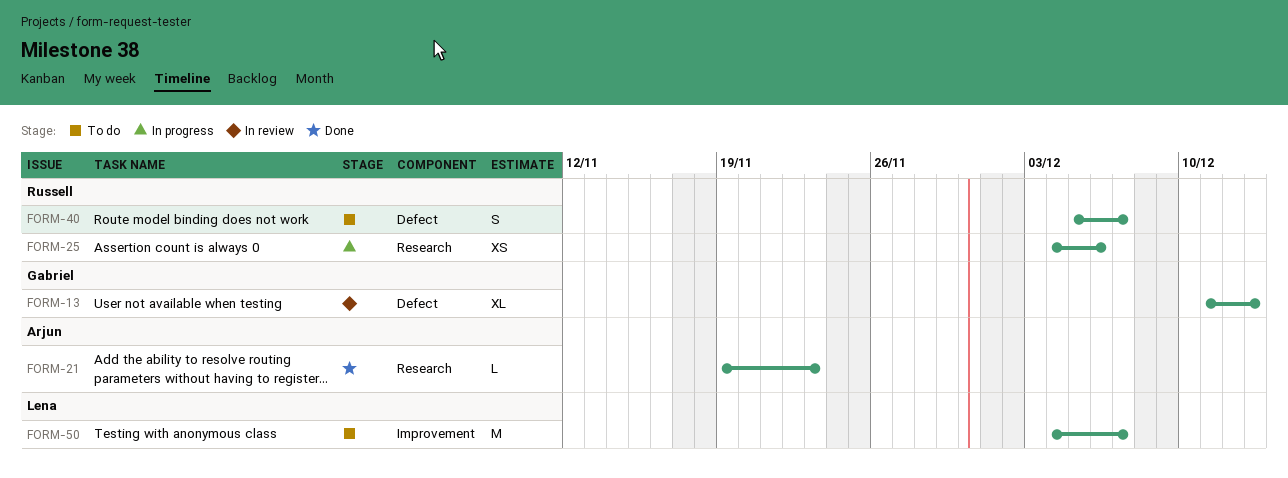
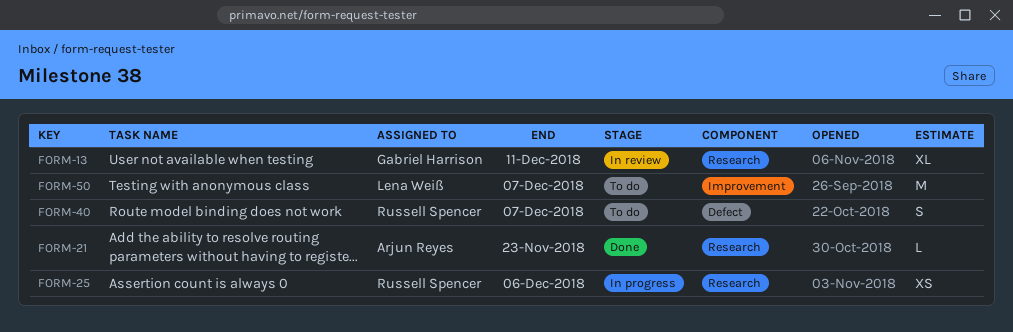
FORM-13, label: Defect -> Research
FORM-13, due: Dec 13 -> Dec 11

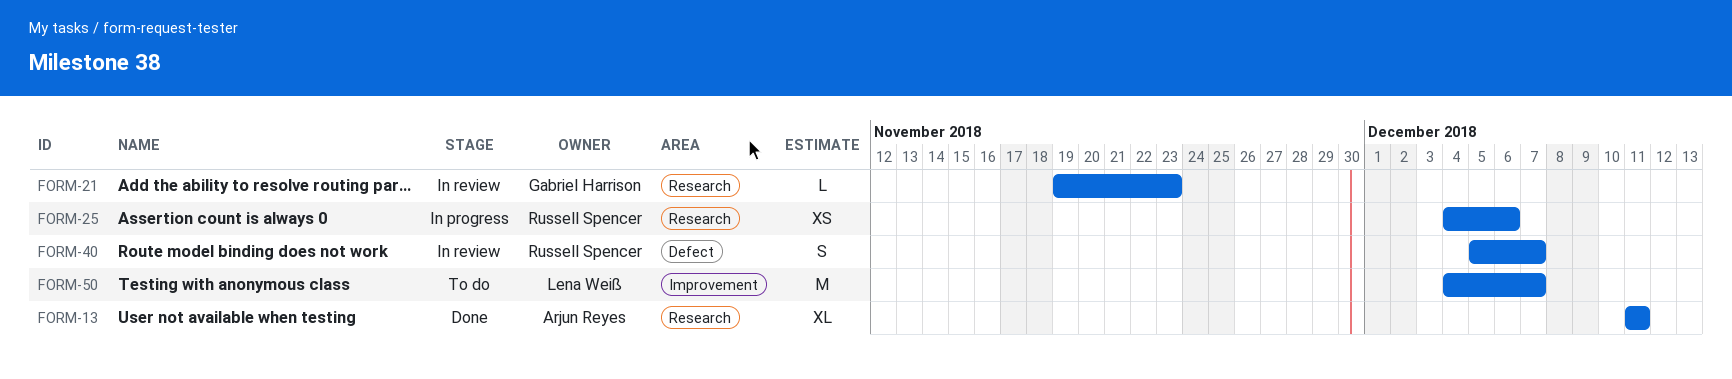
FORM-13, status: In review -> Done
FORM-13, owner: Gabriel Harrison -> Arjun Reyes
FORM-21, status: Done -> In review
FORM-21, owner: Arjun Reyes -> Gabriel Harrison
FORM-40, status: To do -> In review

